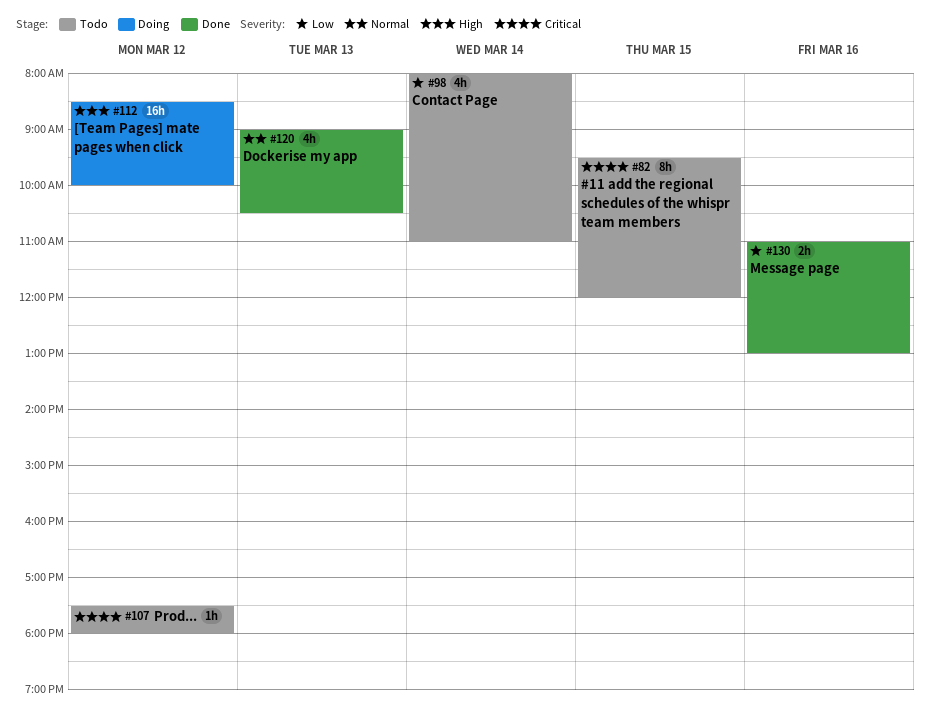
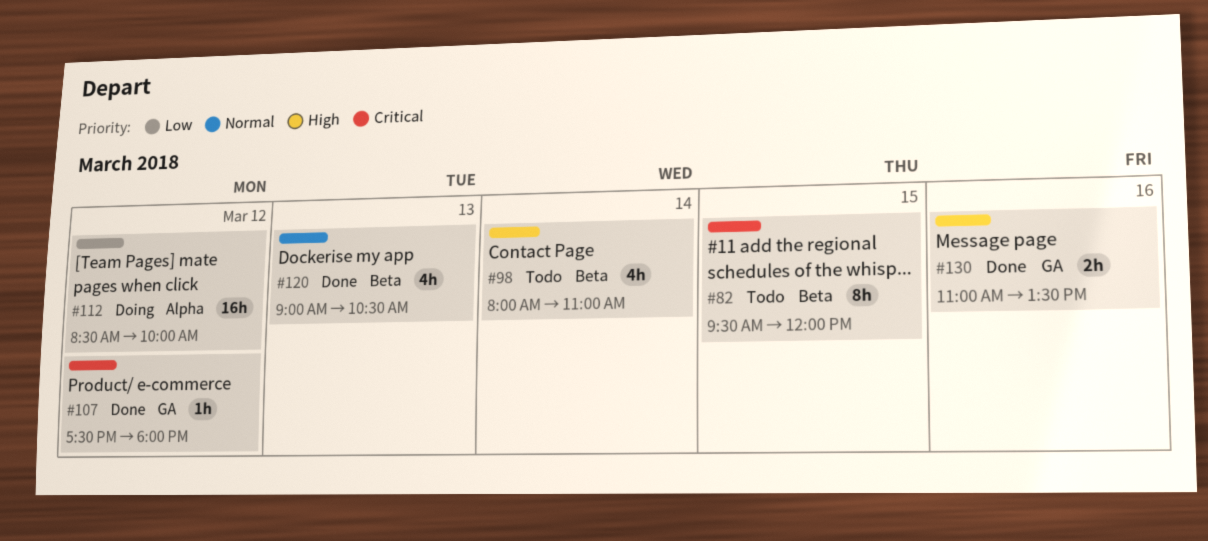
#98, priority: Low -> High
#107, status: Todo -> Done
#112, priority: High -> Low
#130, priority: Low -> High
#130, ends: 13:00 -> 13:30

